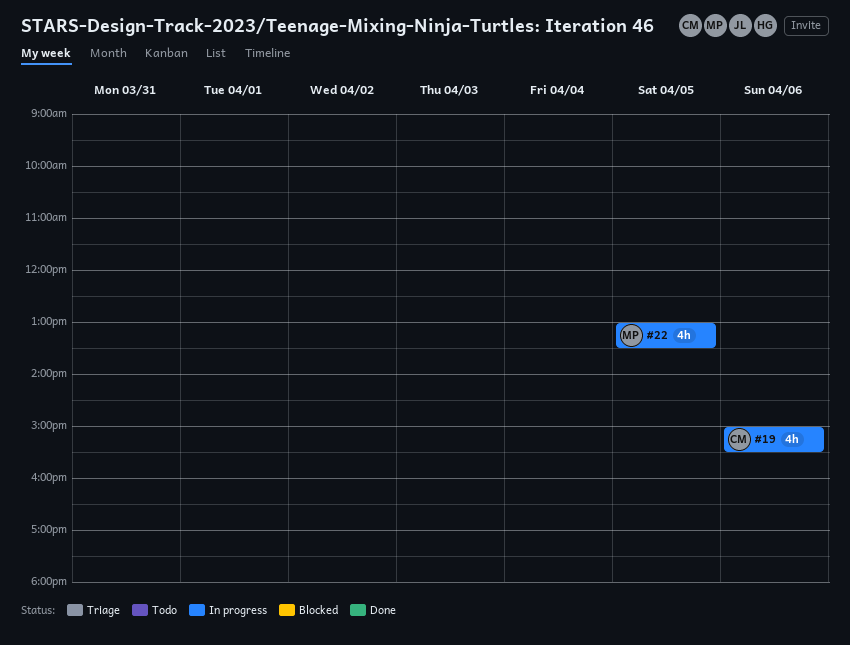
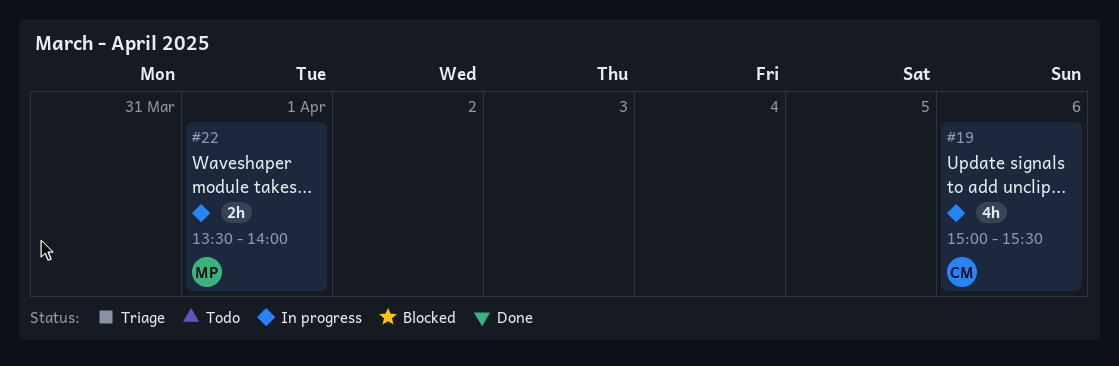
#22, estimate: 4h -> 2h
#22, day: Apr 5 -> Apr 1
#22, begins: 13:00 -> 13:30
#22, ends: 13:30 -> 14:00

